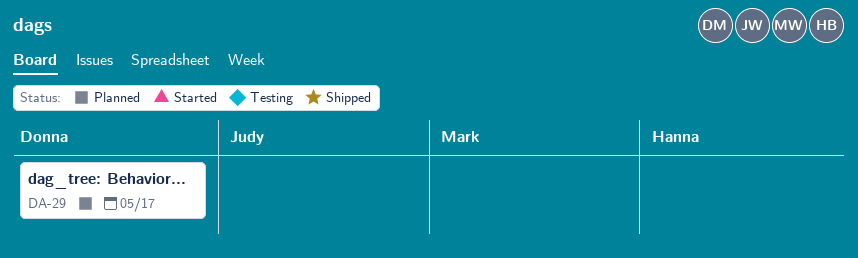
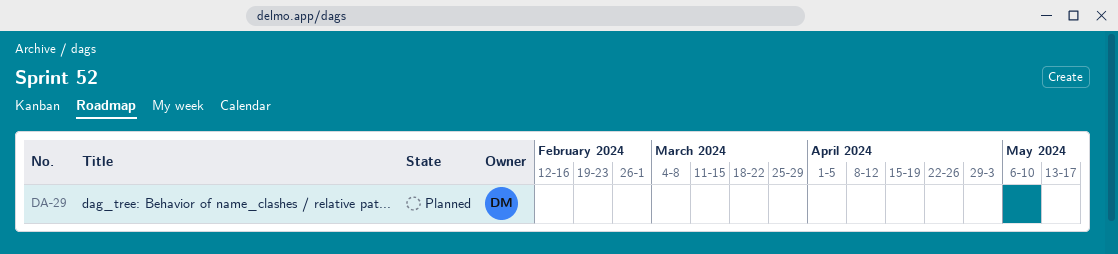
DA-29, due: May 17 -> May 10

